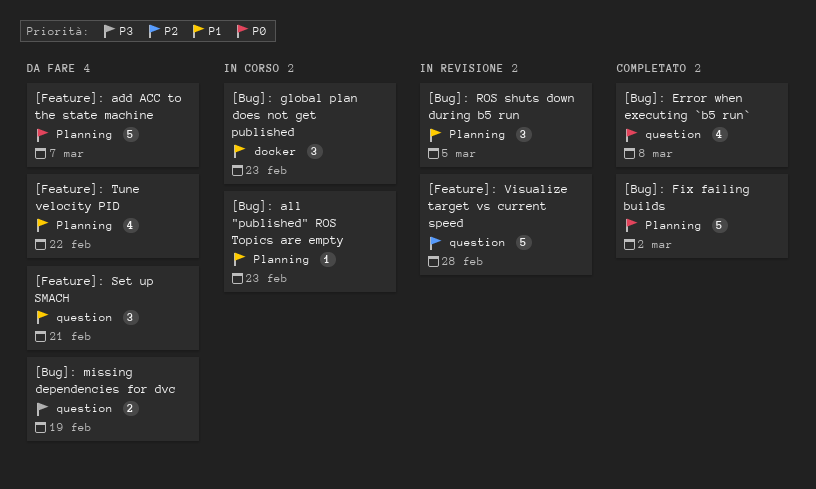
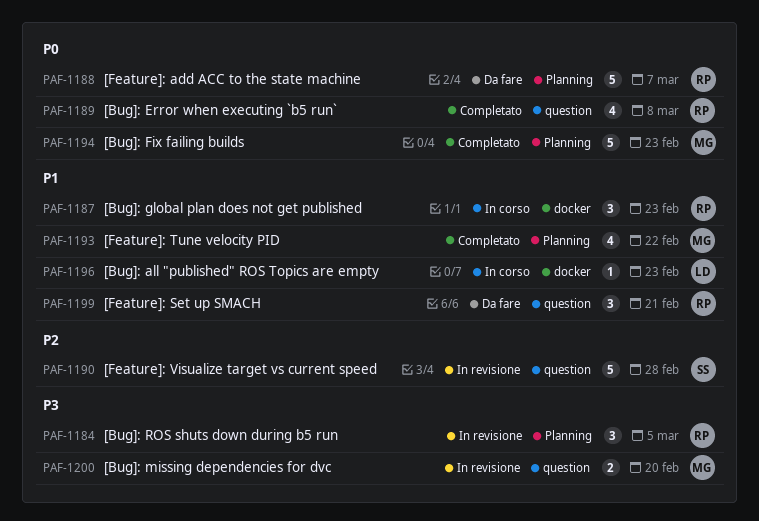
[Bug]: all "published" ROS Topics are empty, label: Planning -> docker
[Bug]: Fix failing builds, due: Mar 2 -> Feb 23
[Bug]: missing dependencies for dvc, status: Da fare -> In revisione
[Bug]: missing dependencies for dvc, due: Feb 19 -> Feb 20
[Bug]: ROS shuts down during b5 run, priority: P1 -> P3
[Feature]: Tune velocity PID, status: Da fare -> Completato

